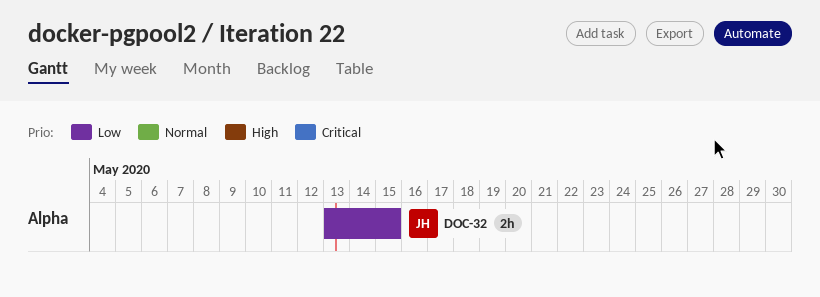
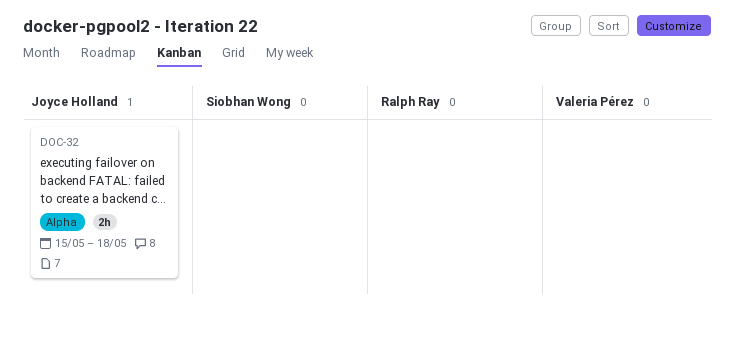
DOC-32, start: May 13 -> May 15
DOC-32, due: May 15 -> May 18

